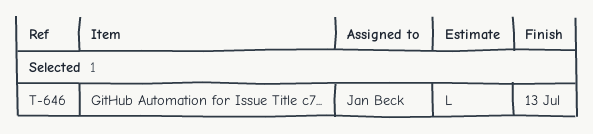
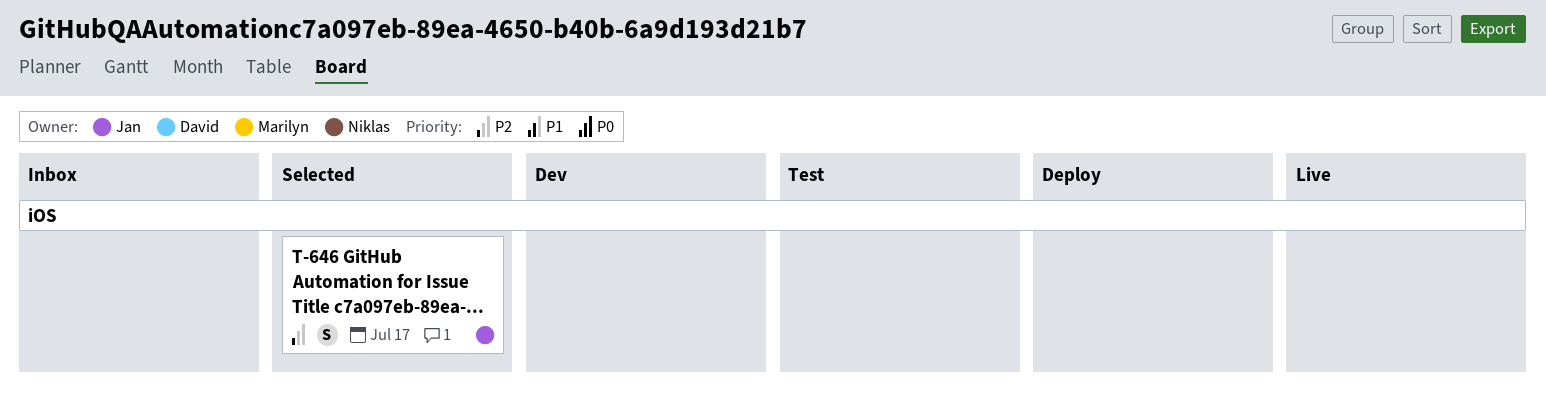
T-646, estimate: L -> S
T-646, due: Jul 13 -> Jul 17

